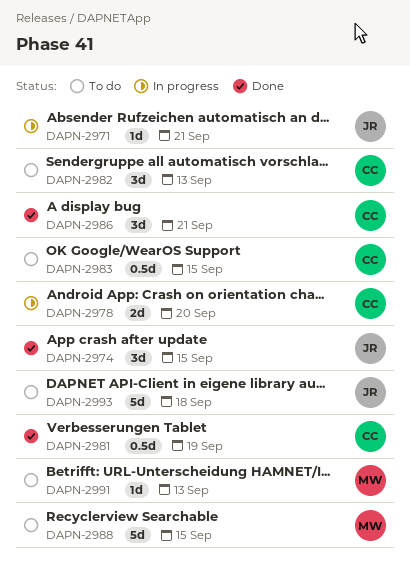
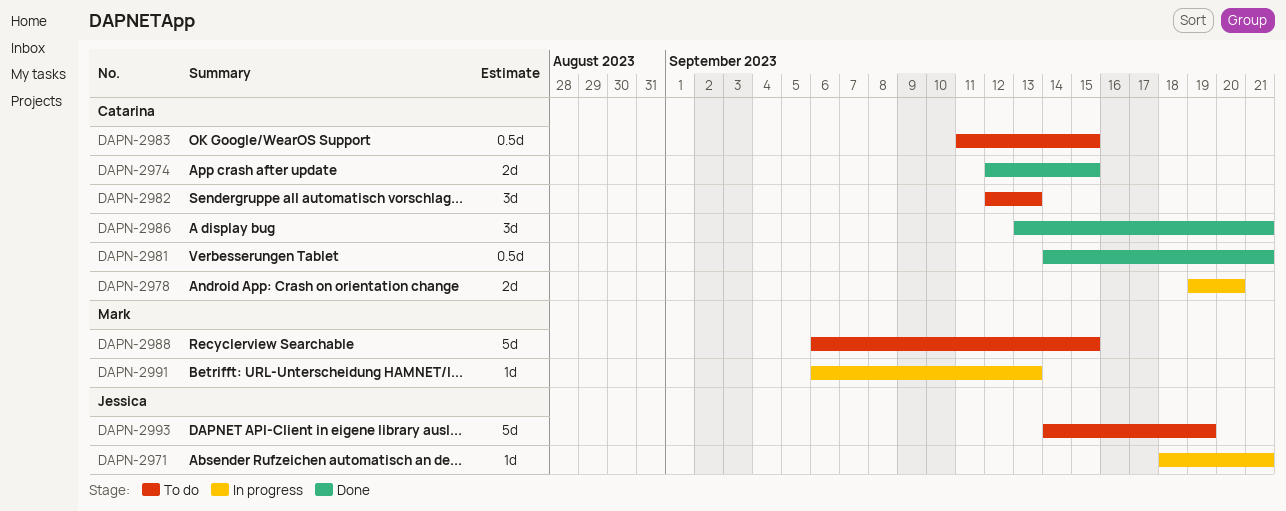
DAPN-2974, owner: Jessica -> Catarina
DAPN-2974, estimate: 3d -> 2d
DAPN-2981, due: Sep 19 -> Sep 21
DAPN-2991, status: To do -> In progress
DAPN-2993, due: Sep 18 -> Sep 19

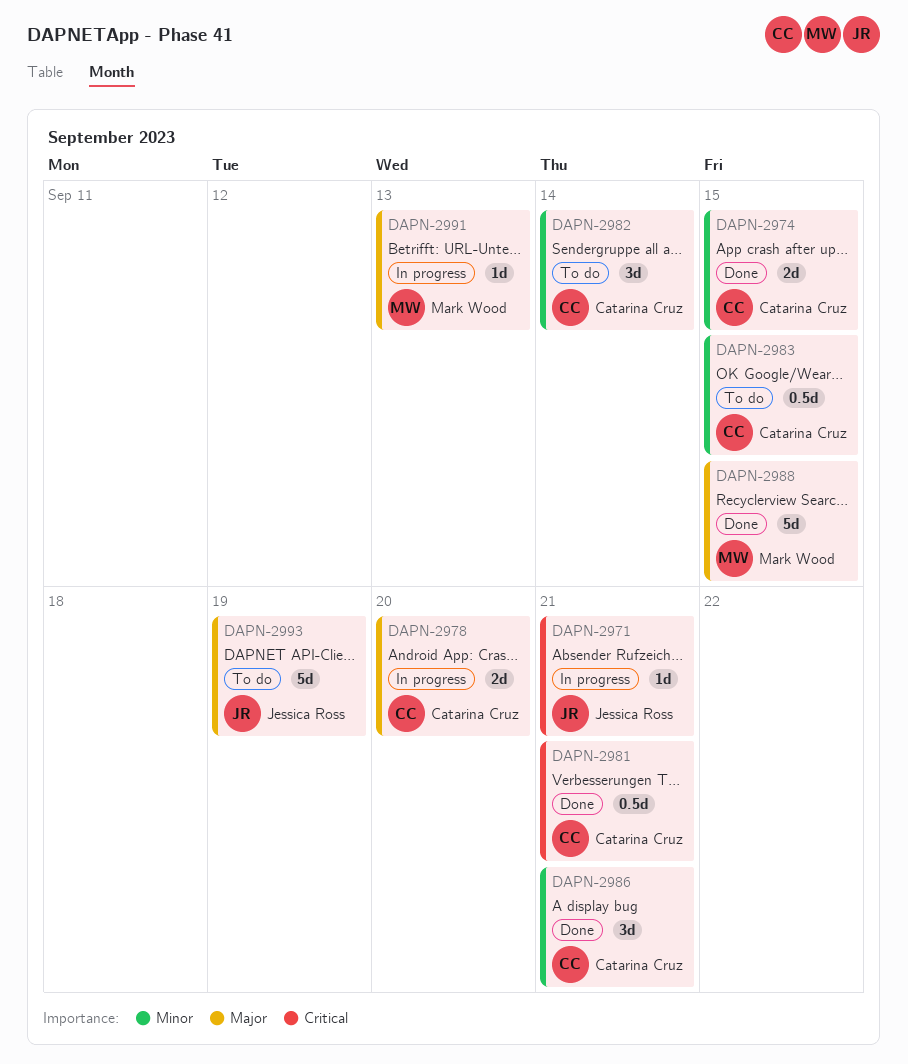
DAPN-2982, due: Sep 13 -> Sep 14
DAPN-2988, status: To do -> Done

